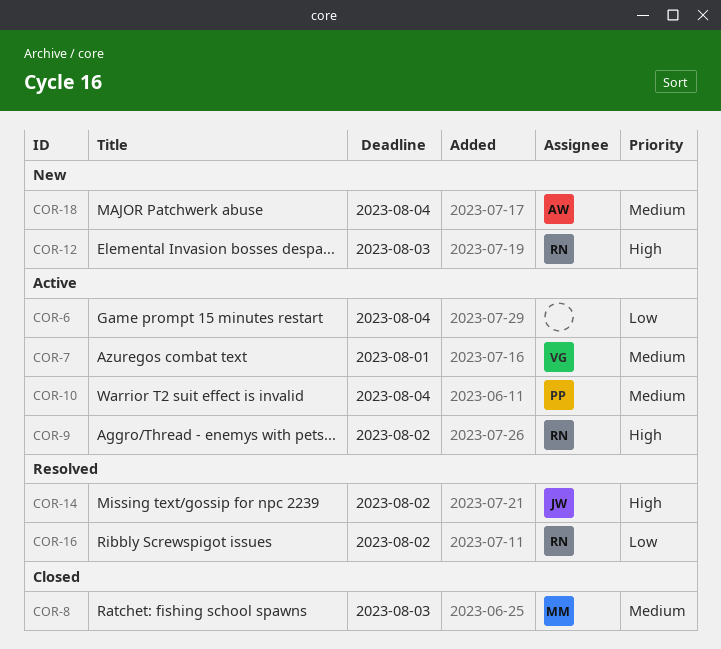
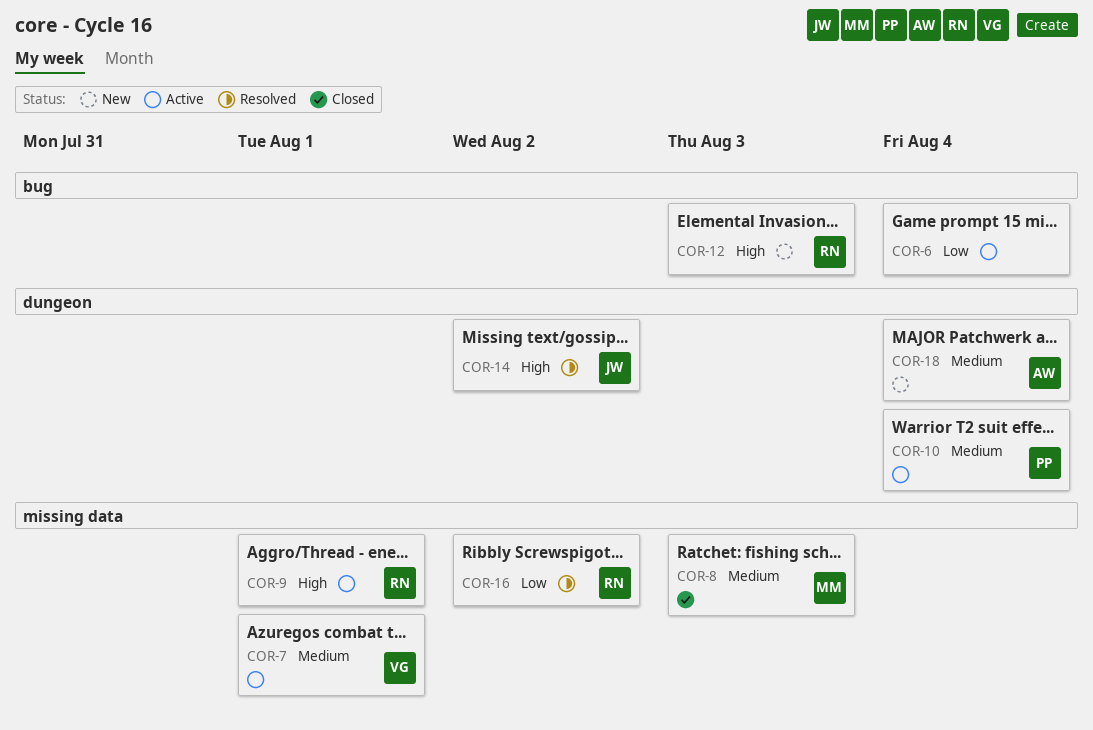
COR-9, due: Aug 2 -> Aug 1

